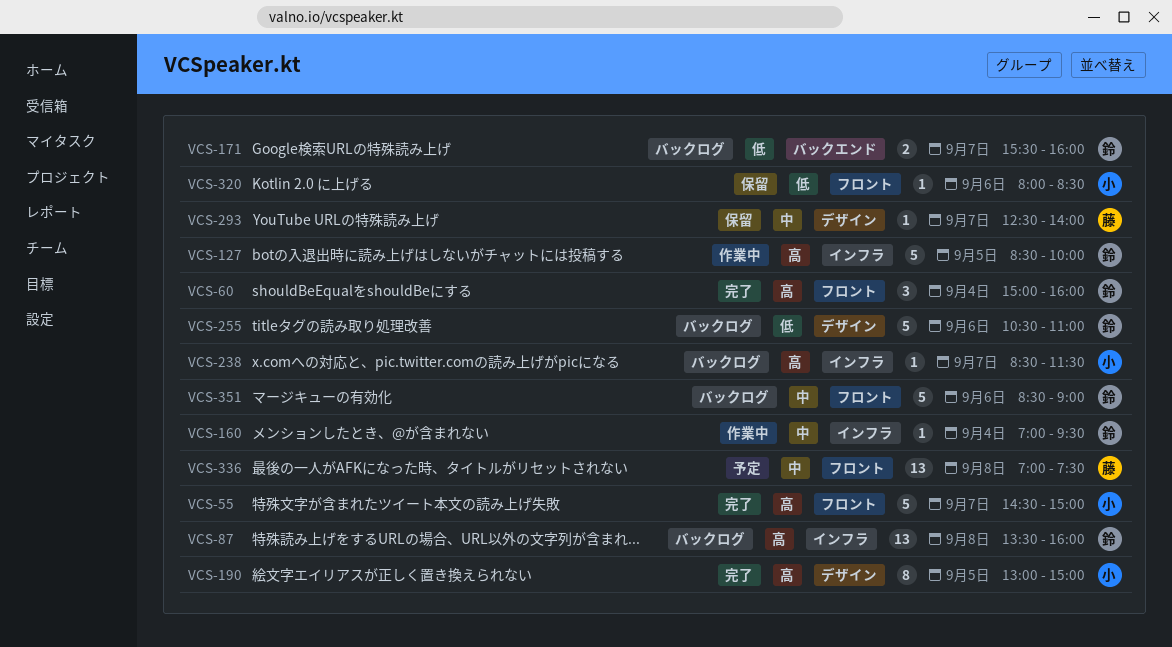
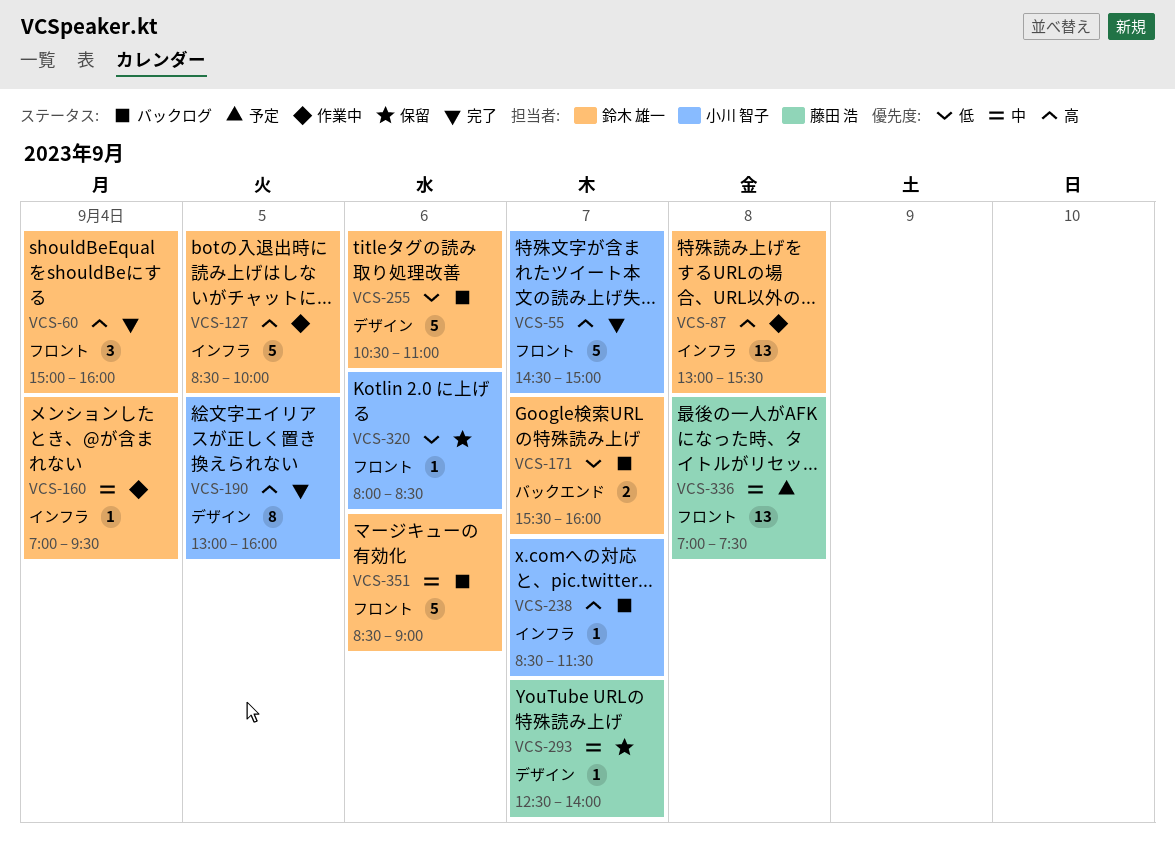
VCS-87, status: バックログ -> 作業中
VCS-87, begins: 13:30 -> 13:00
VCS-87, ends: 16:00 -> 15:30
VCS-190, ends: 15:00 -> 16:00

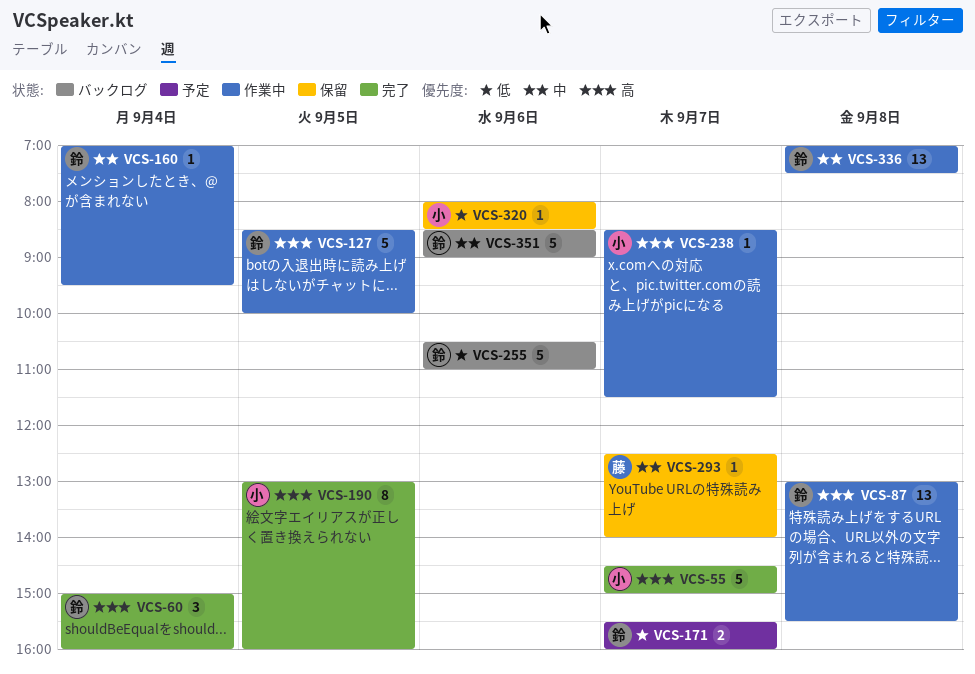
VCS-171, status: バックログ -> 予定
VCS-238, status: バックログ -> 作業中
VCS-336, status: 予定 -> 作業中
VCS-336, owner: 藤田 浩 -> 鈴木 雄一

